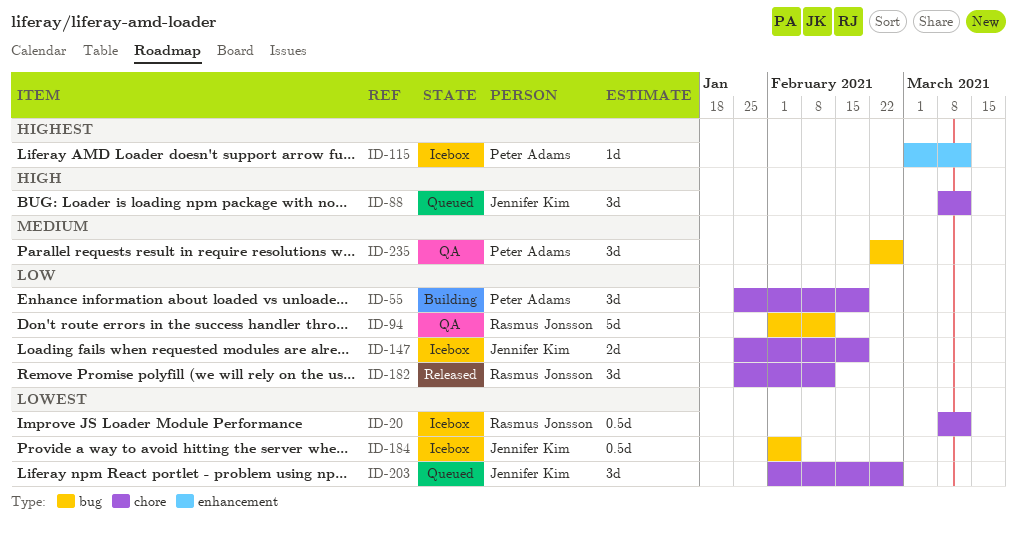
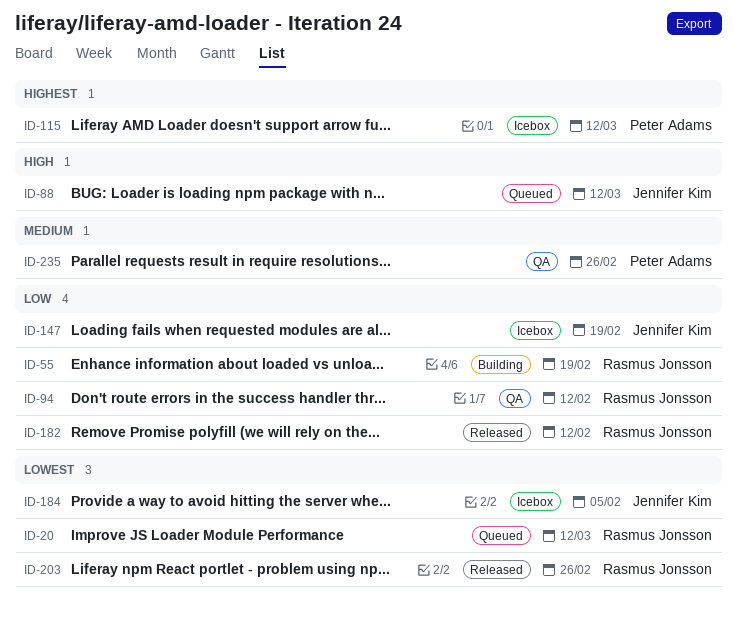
ID-20, status: Icebox -> Queued
ID-55, owner: Peter Adams -> Rasmus Jonsson
ID-203, status: Queued -> Released
ID-203, owner: Jennifer Kim -> Rasmus Jonsson

